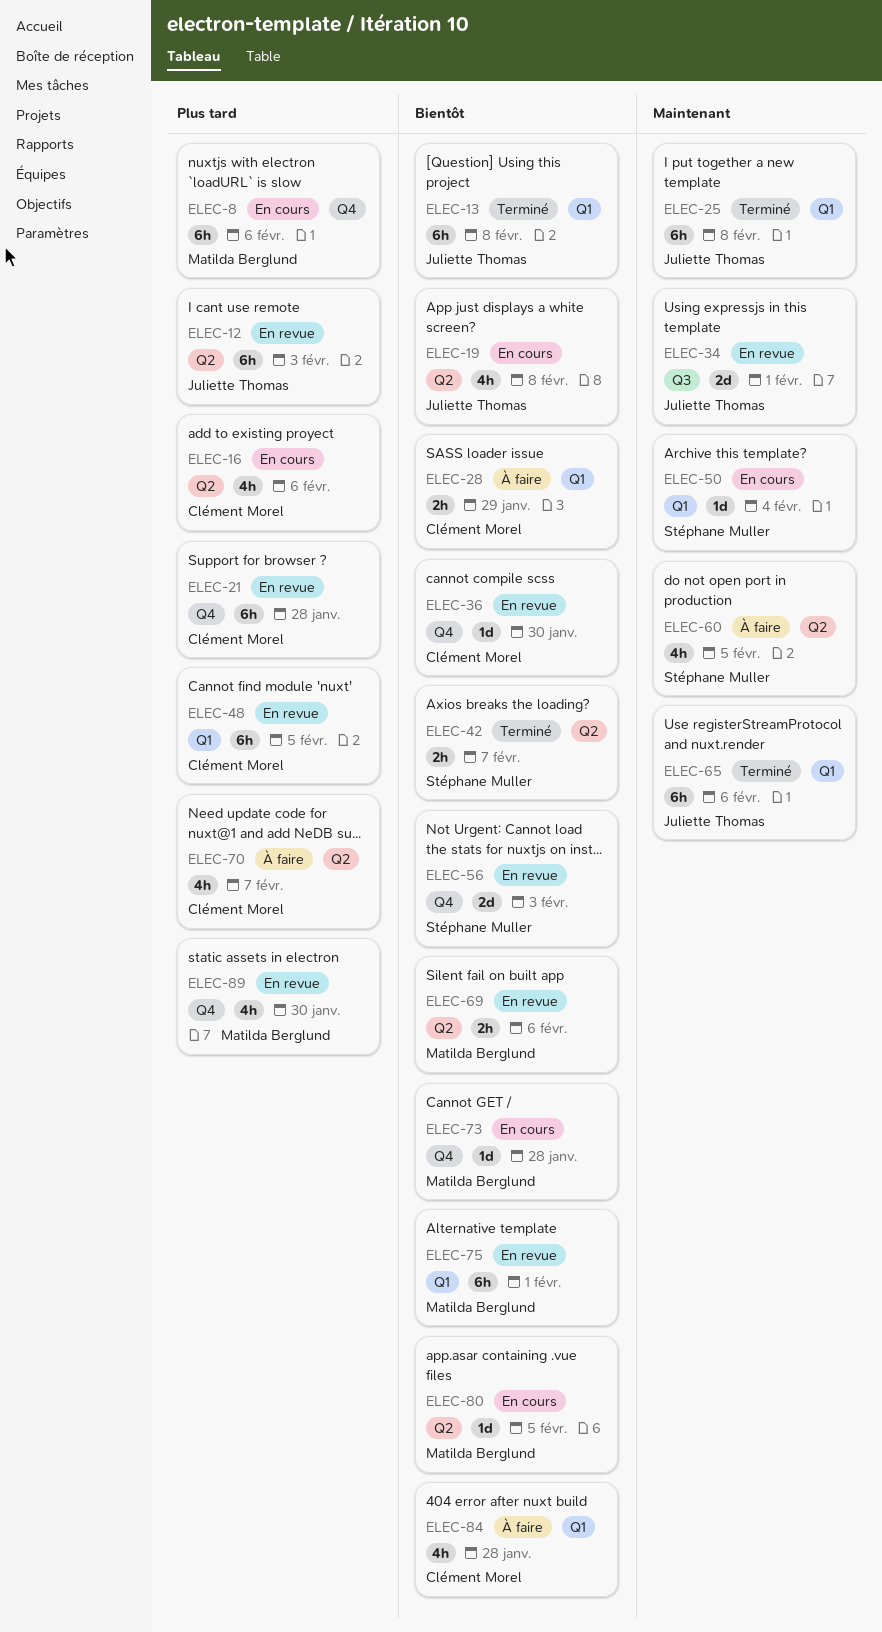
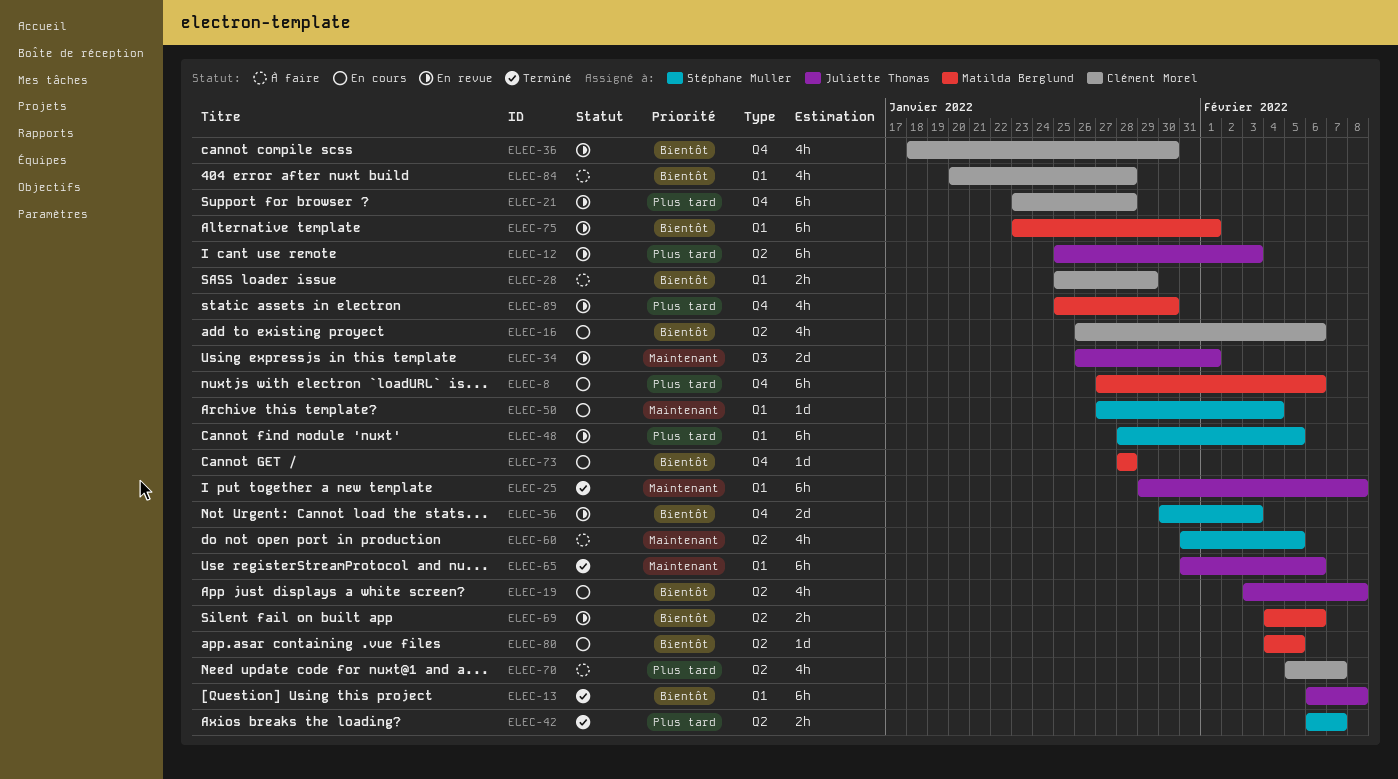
ELEC-16, priority: Plus tard -> Bientôt
ELEC-36, estimate: 1d -> 4h
ELEC-42, priority: Bientôt -> Plus tard
ELEC-48, owner: Clément Morel -> Stéphane Muller

